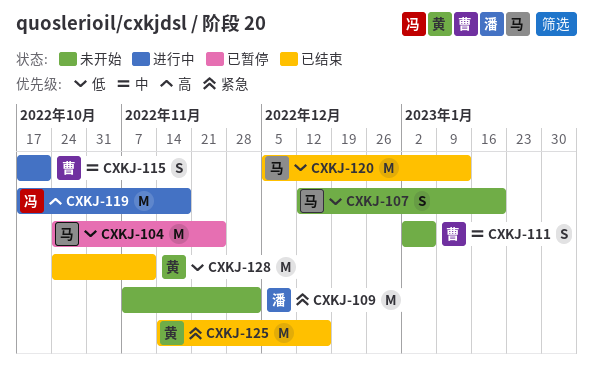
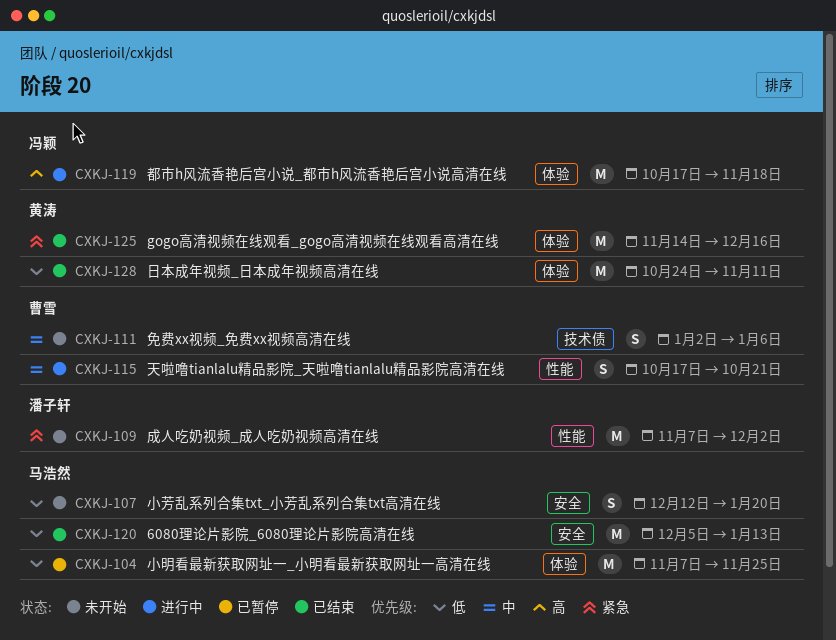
CXKJ-104, start: Oct 24 -> Nov 7

